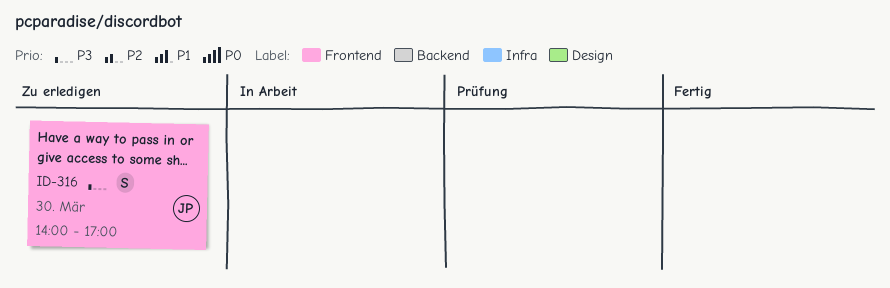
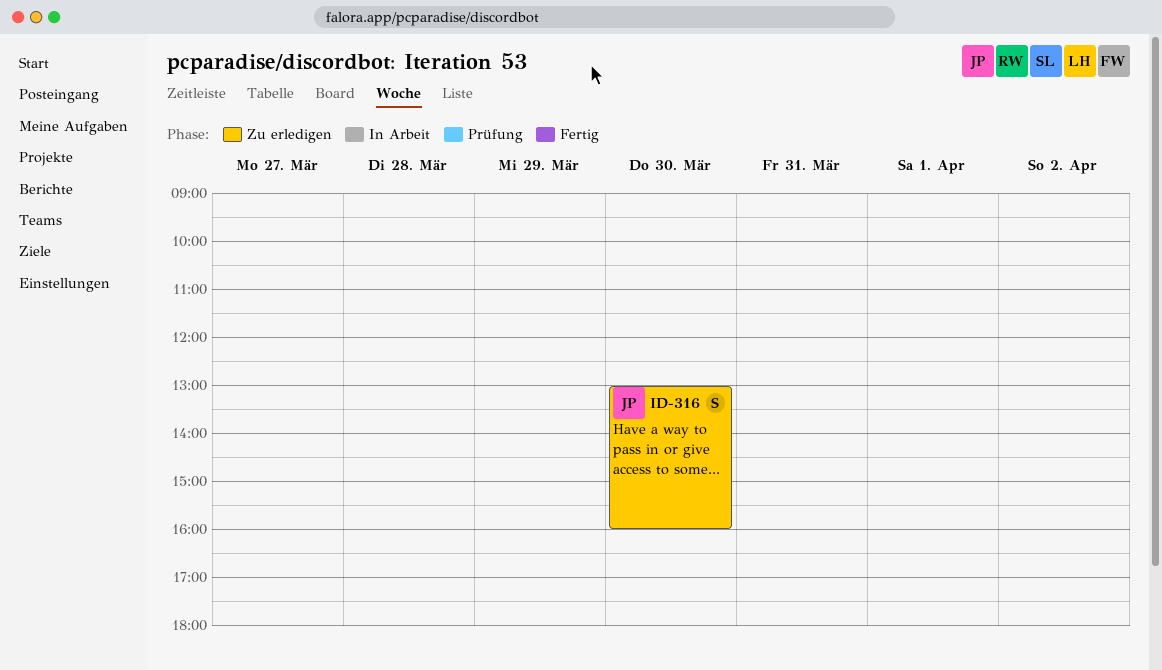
ID-316, begins: 14:00 -> 13:00
ID-316, ends: 17:00 -> 16:00

